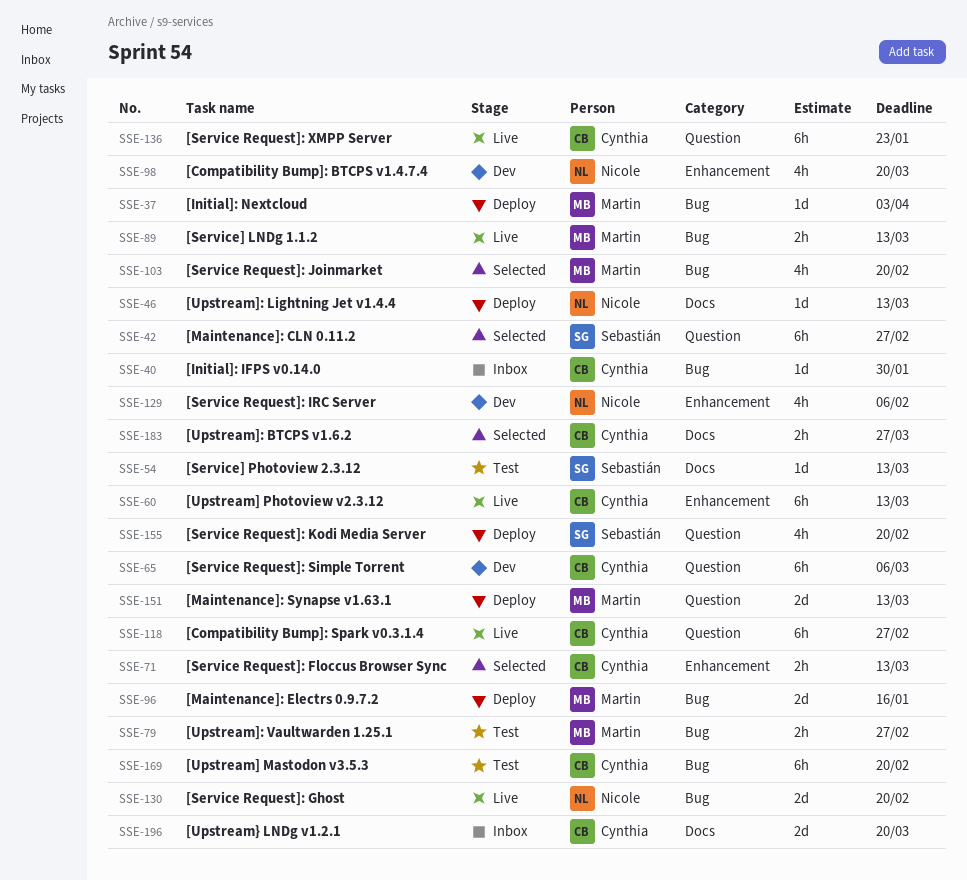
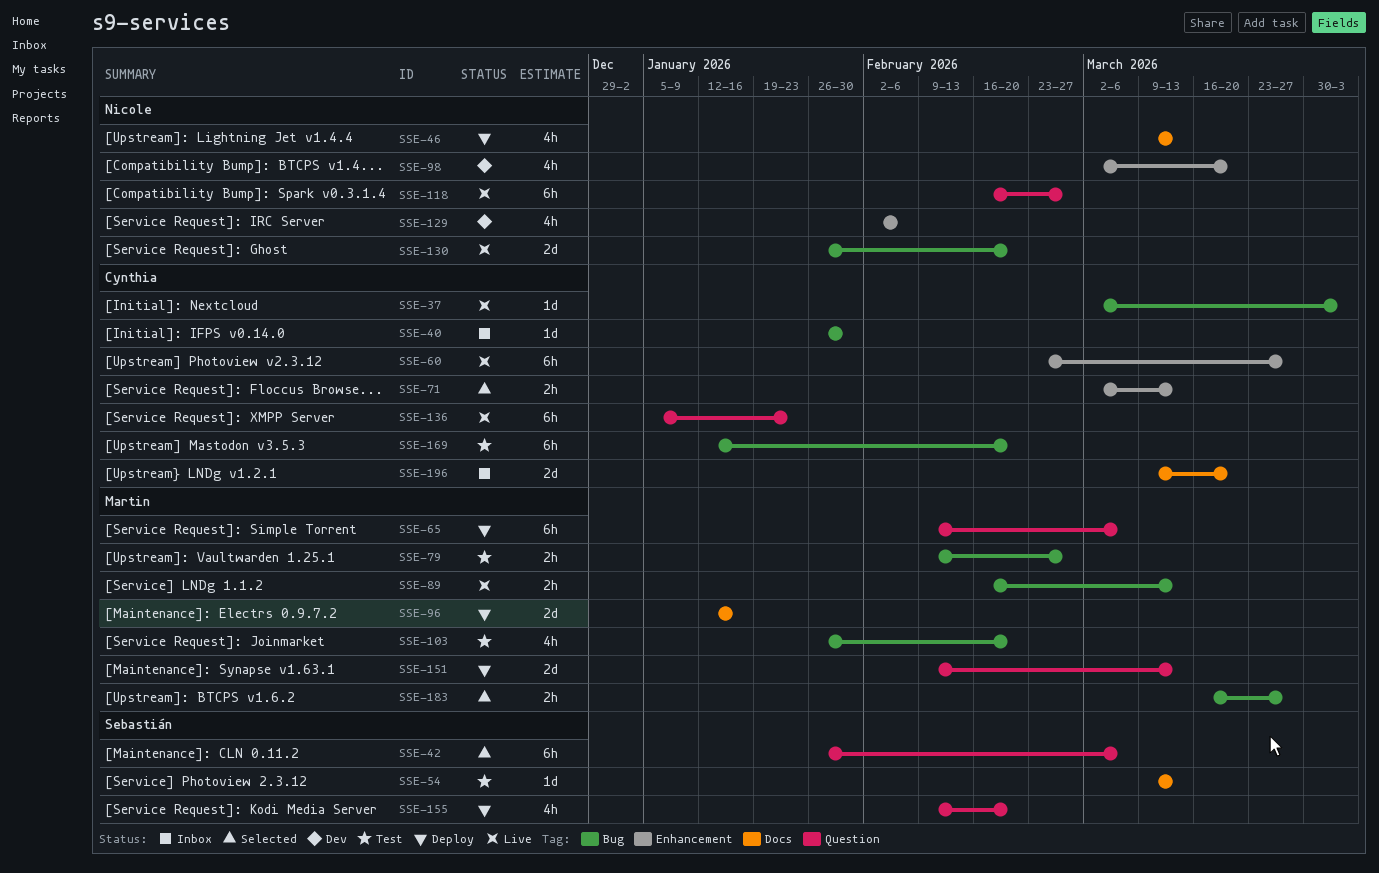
SSE-37, status: Deploy -> Live
SSE-37, owner: Martin -> Cynthia
SSE-42, due: Feb 27 -> Mar 6
SSE-46, estimate: 1d -> 4h
SSE-60, due: Mar 13 -> Mar 27
SSE-65, status: Dev -> Deploy
SSE-65, owner: Cynthia -> Martin
SSE-96, label: Bug -> Docs
SSE-103, status: Selected -> Test
SSE-118, owner: Cynthia -> Nicole
SSE-183, owner: Cynthia -> Martin
SSE-183, label: Docs -> Bug

